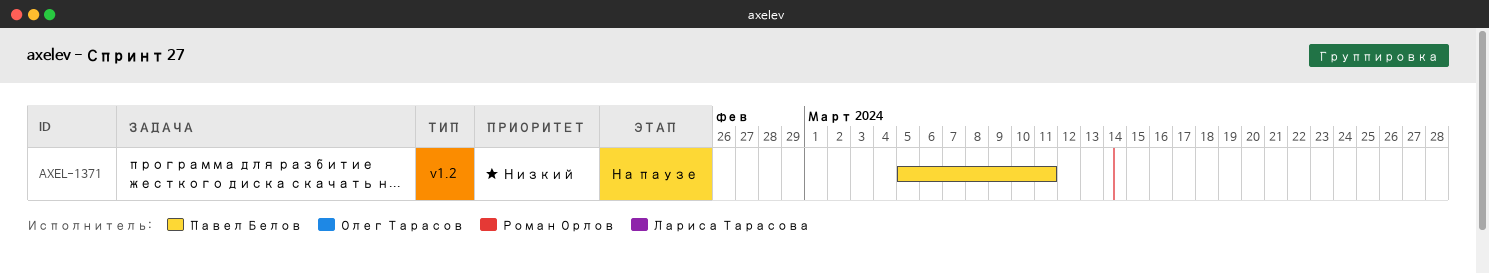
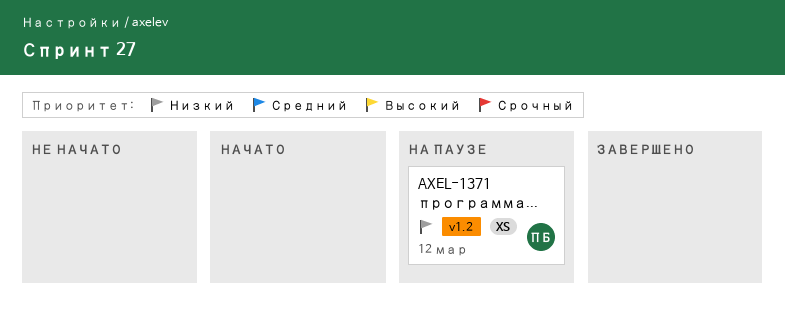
AXEL-1371, due: Mar 11 -> Mar 12

